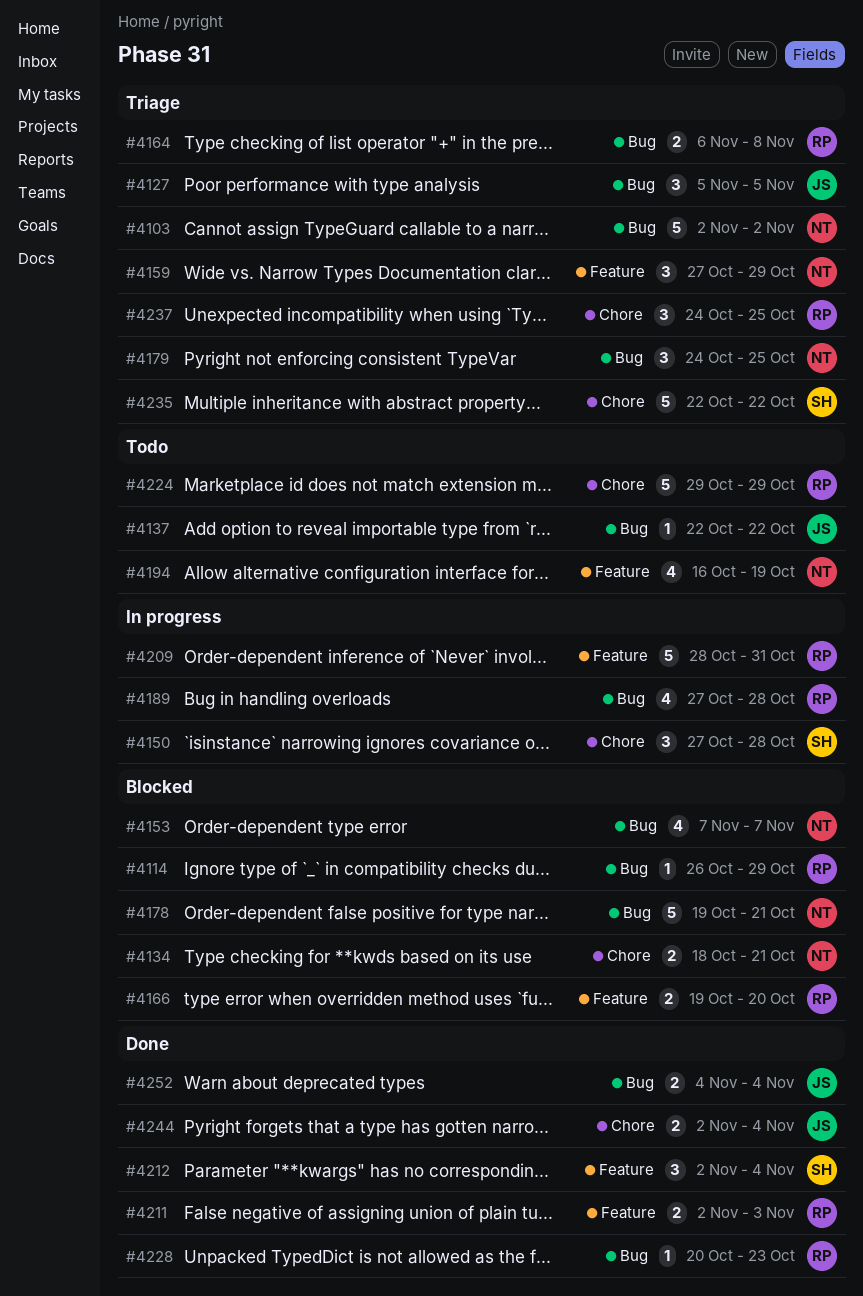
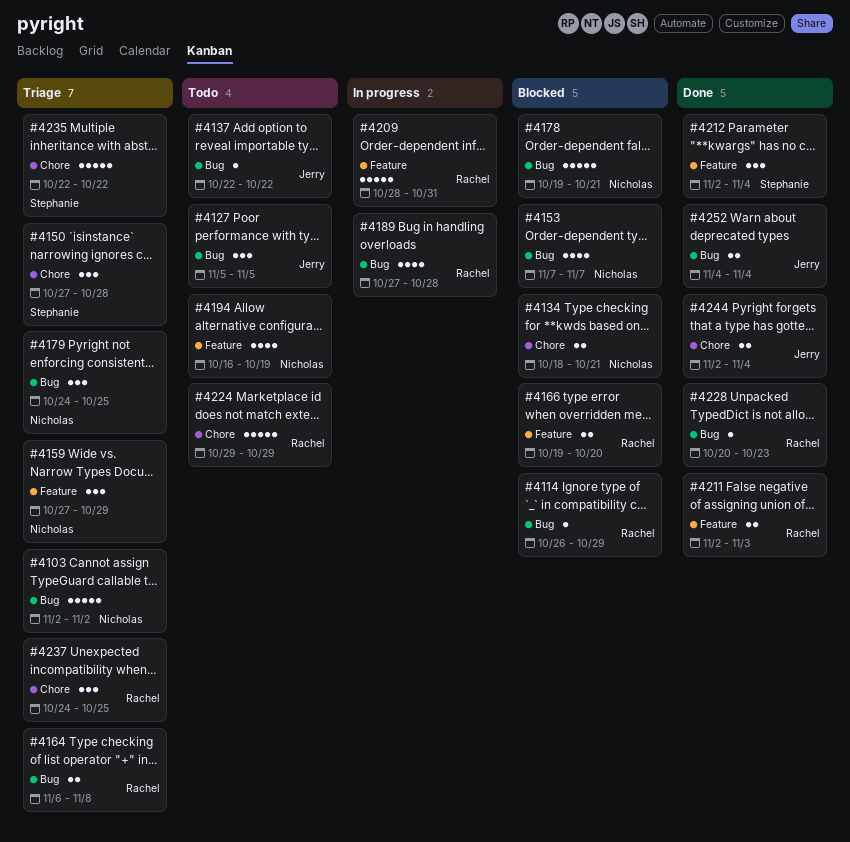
#4127, status: Triage -> Todo
#4150, status: In progress -> Triage

